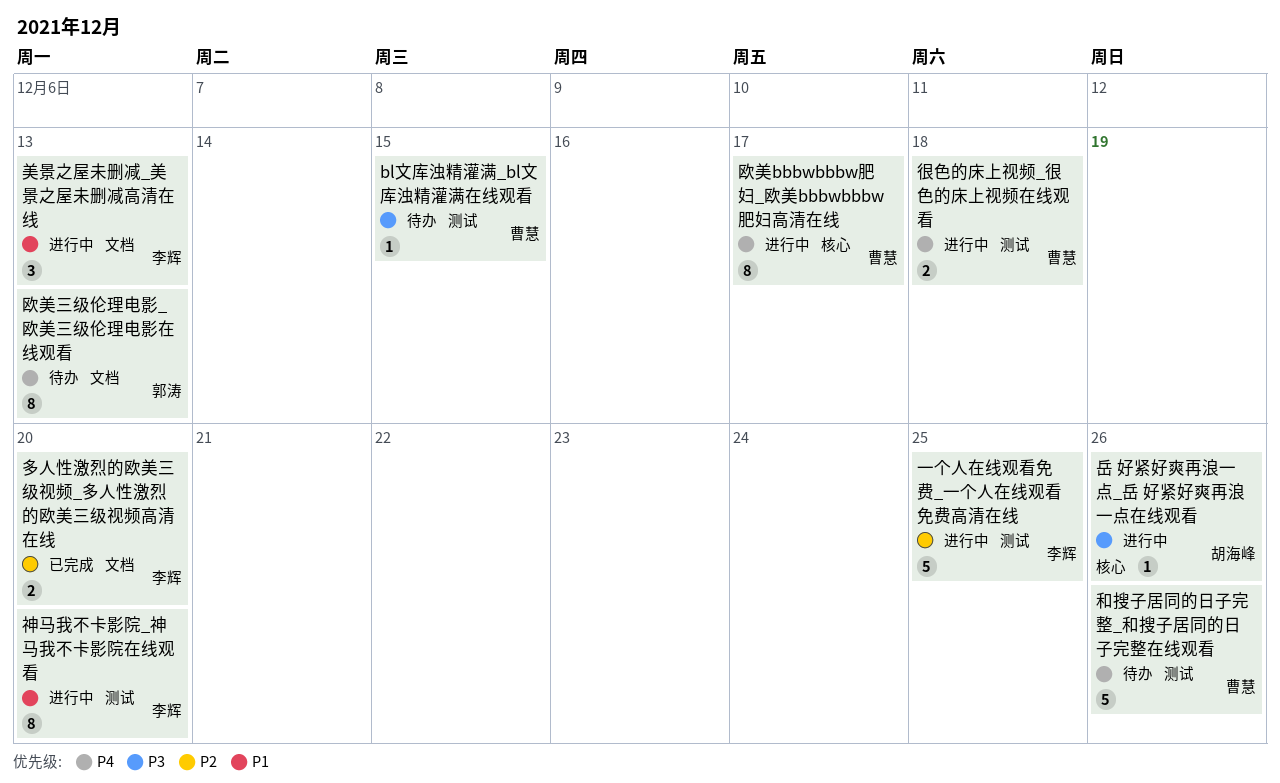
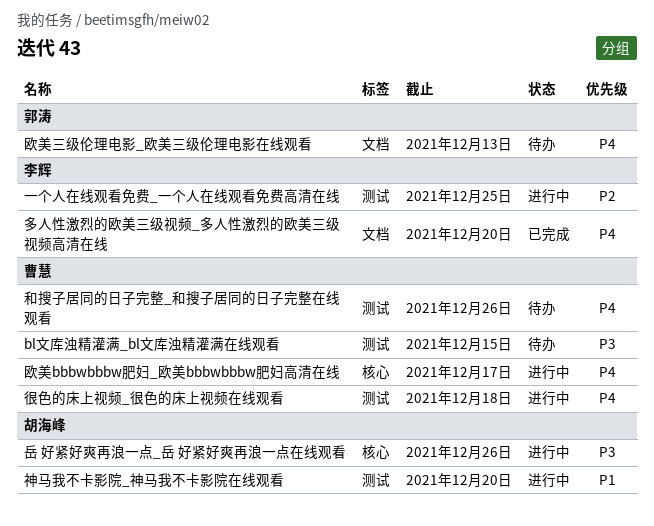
多人性激烈的欧美三级视频_多人性激烈的欧美三级视频高清在线, priority: P2 -> P4
神马我不卡影院_神马我不卡影院在线观看, owner: 李辉 -> 胡海峰
美景之屋未删减_美景之屋未删减高清在线: present -> none

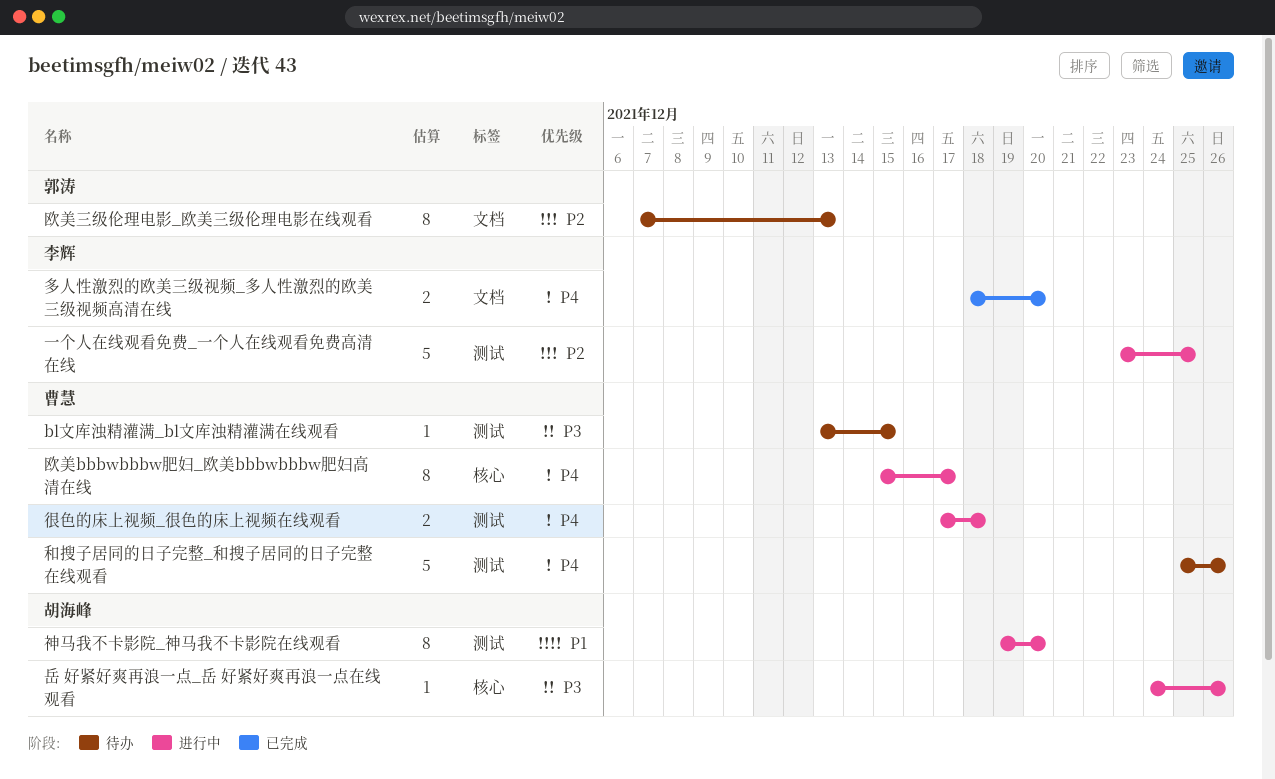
欧美三级伦理电影_欧美三级伦理电影在线观看, priority: P4 -> P2

